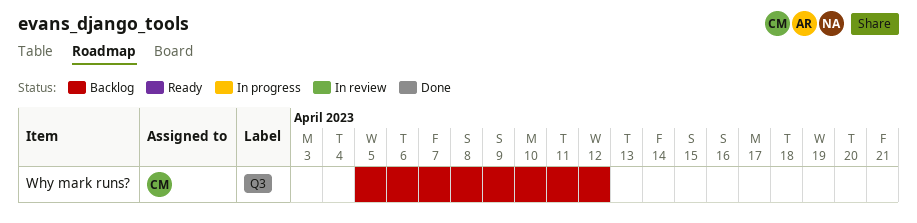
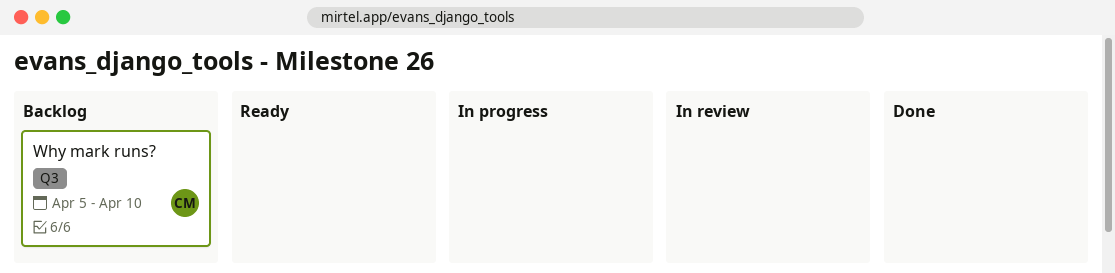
Why mark runs?, due: Apr 12 -> Apr 10

